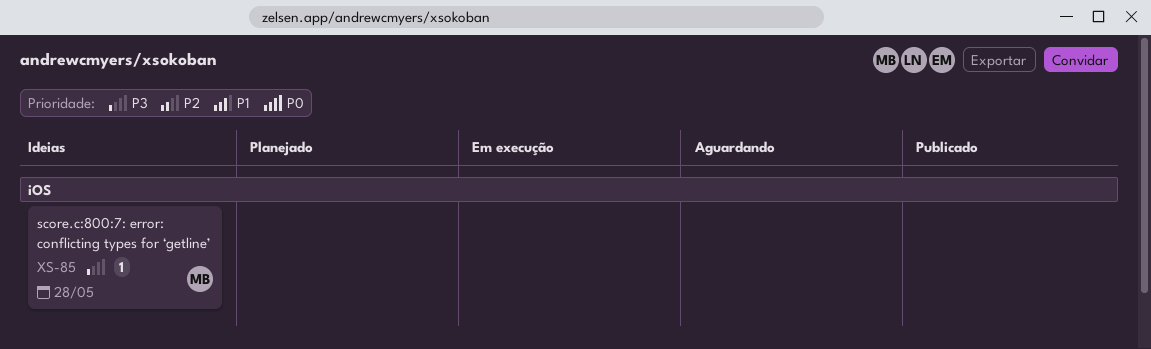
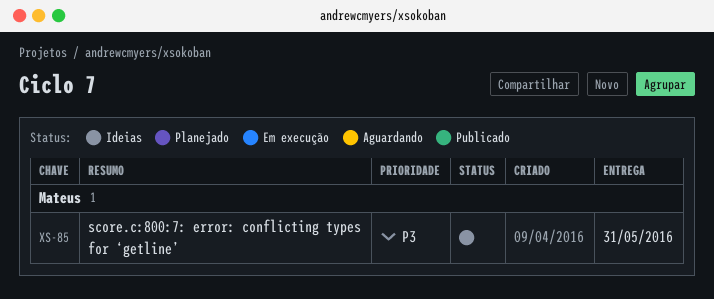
XS-85, due: May 28 -> May 31

